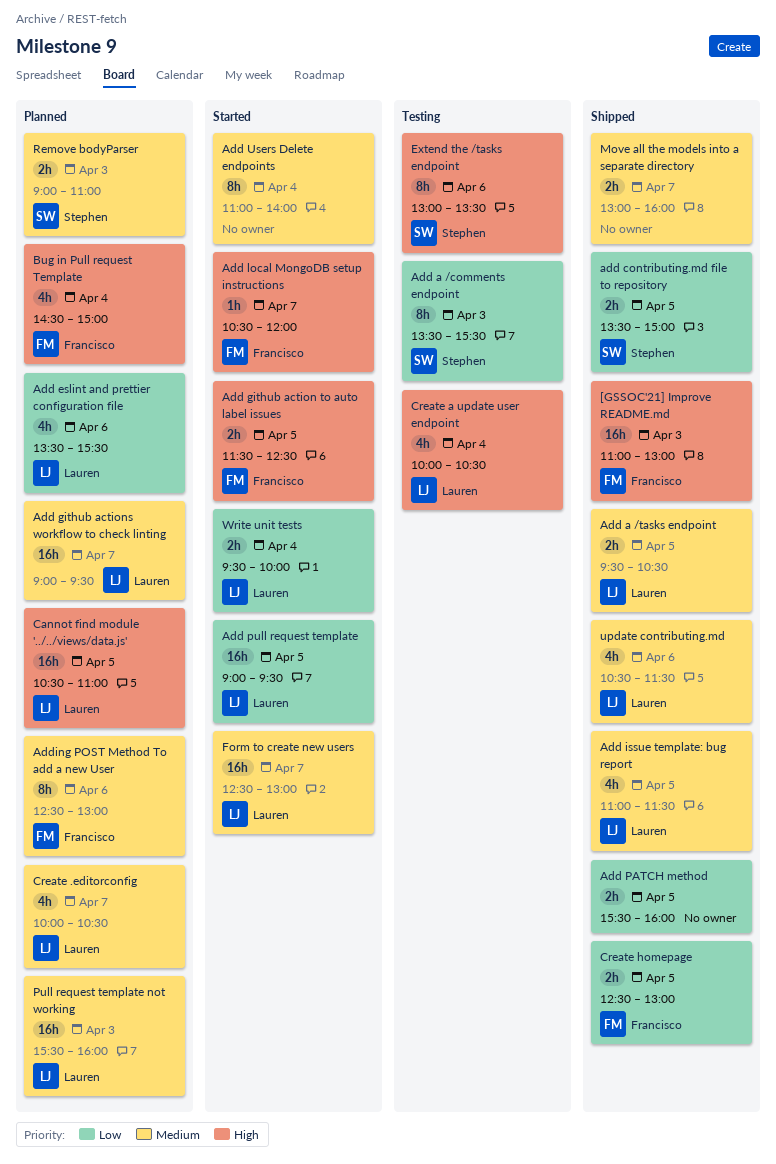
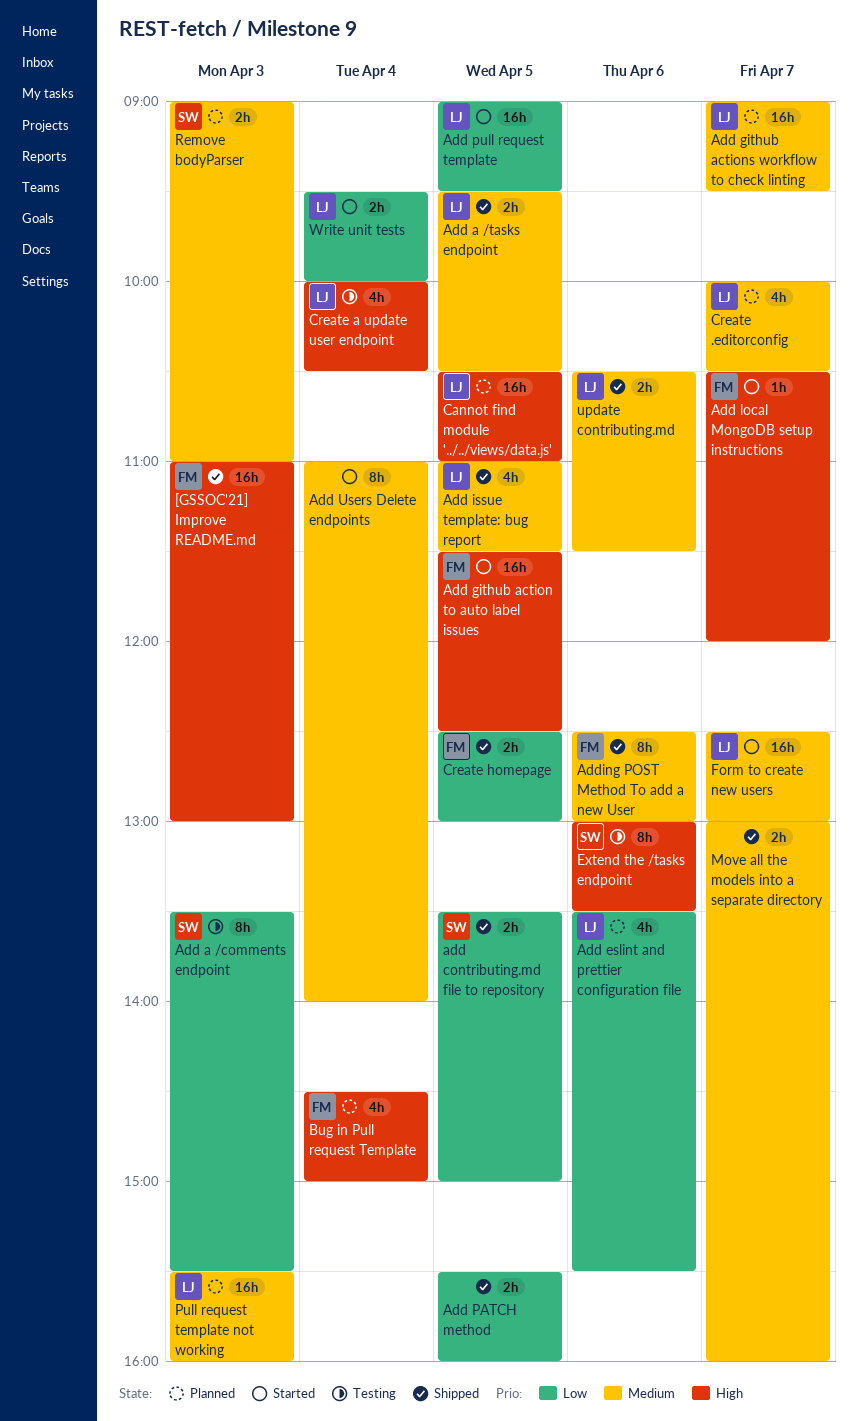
Add github action to auto label issues, estimate: 2h -> 16h
Adding POST Method To add a new User, status: Planned -> Shipped
update contributing.md, estimate: 4h -> 2h

